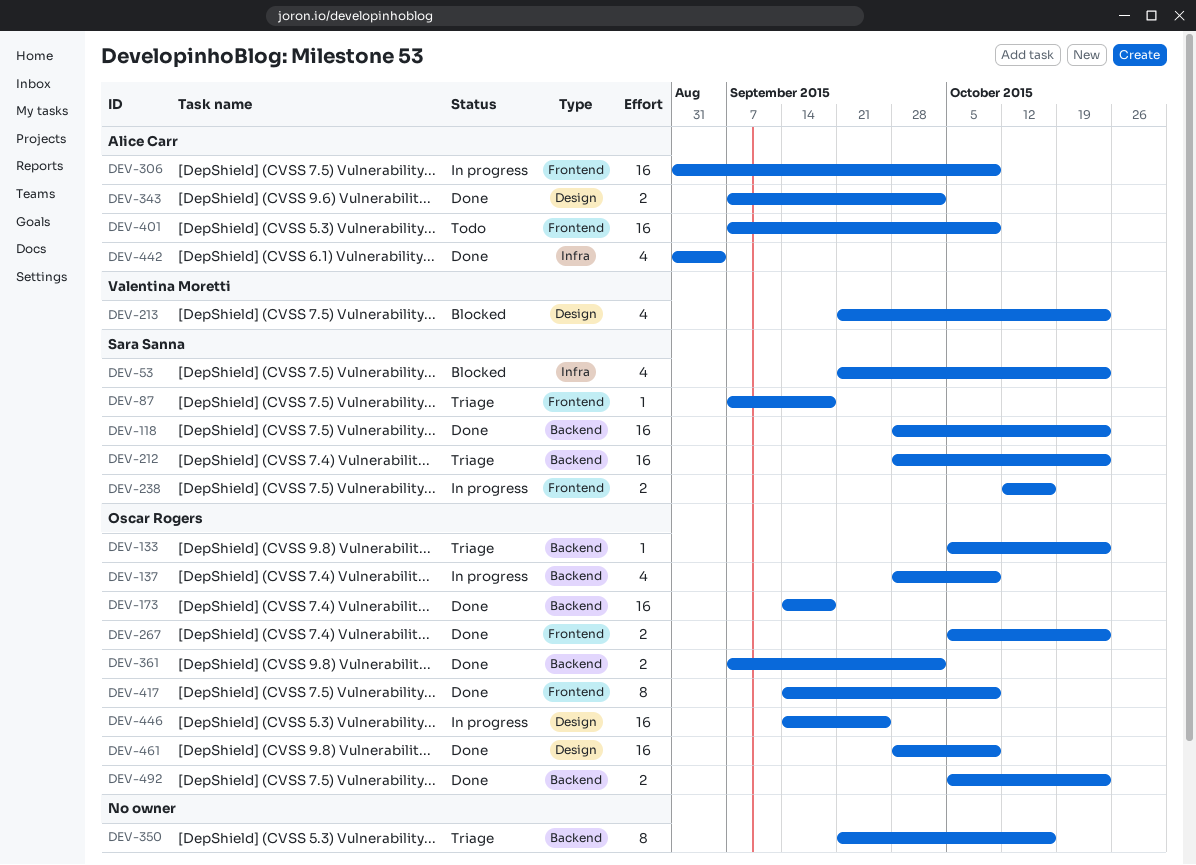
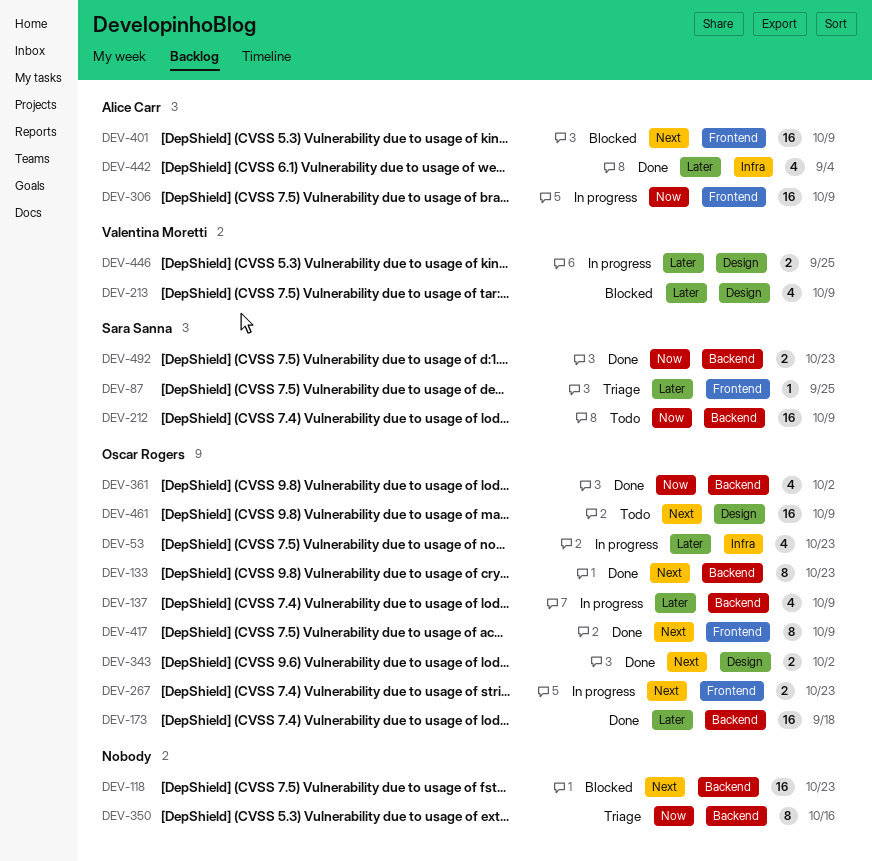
DEV-53, status: Blocked -> In progress
DEV-53, owner: Sara Sanna -> Oscar Rogers
DEV-87, due: Sep 18 -> Sep 25
DEV-118, status: Done -> Blocked
DEV-118, owner: Sara Sanna -> none
DEV-133, status: Triage -> Done
DEV-133, estimate: 1 -> 8
DEV-212, status: Triage -> Todo
DEV-212, due: Oct 23 -> Oct 9
DEV-213, due: Oct 23 -> Oct 9
DEV-238: present -> none
DEV-267, status: Done -> In progress
DEV-343, owner: Alice Carr -> Oscar Rogers
DEV-361, estimate: 2 -> 4
DEV-401, status: Todo -> Blocked
DEV-446, owner: Oscar Rogers -> Valentina Moretti
DEV-446, estimate: 16 -> 2
DEV-461, status: Done -> Todo
DEV-492, owner: Oscar Rogers -> Sara Sanna

